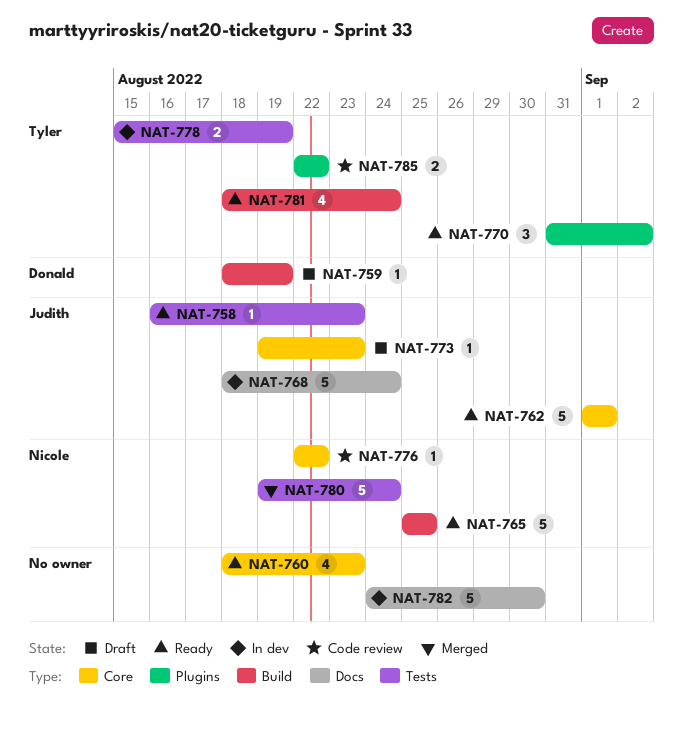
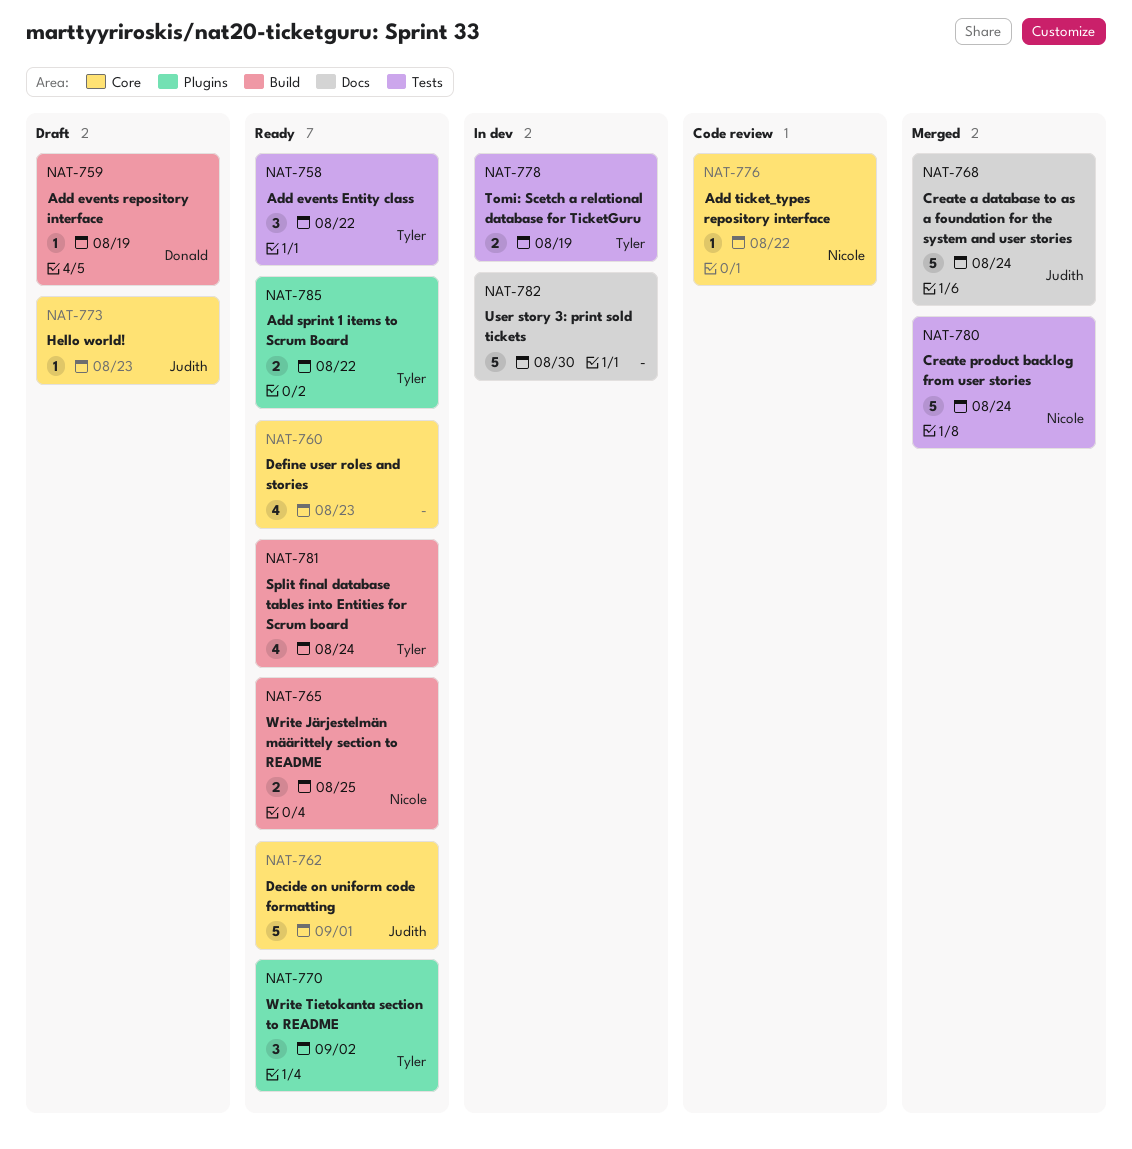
NAT-758, owner: Judith -> Tyler
NAT-758, estimate: 1 -> 3
NAT-758, due: Aug 23 -> Aug 22
NAT-765, estimate: 5 -> 2
NAT-768, status: In dev -> Merged
NAT-785, status: Code review -> Ready

